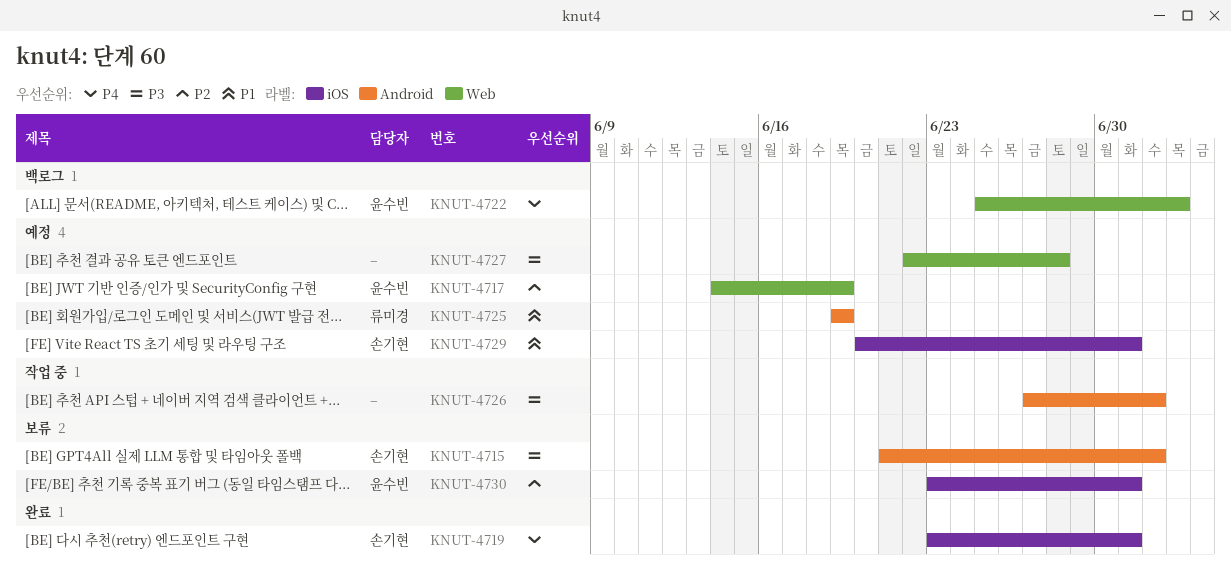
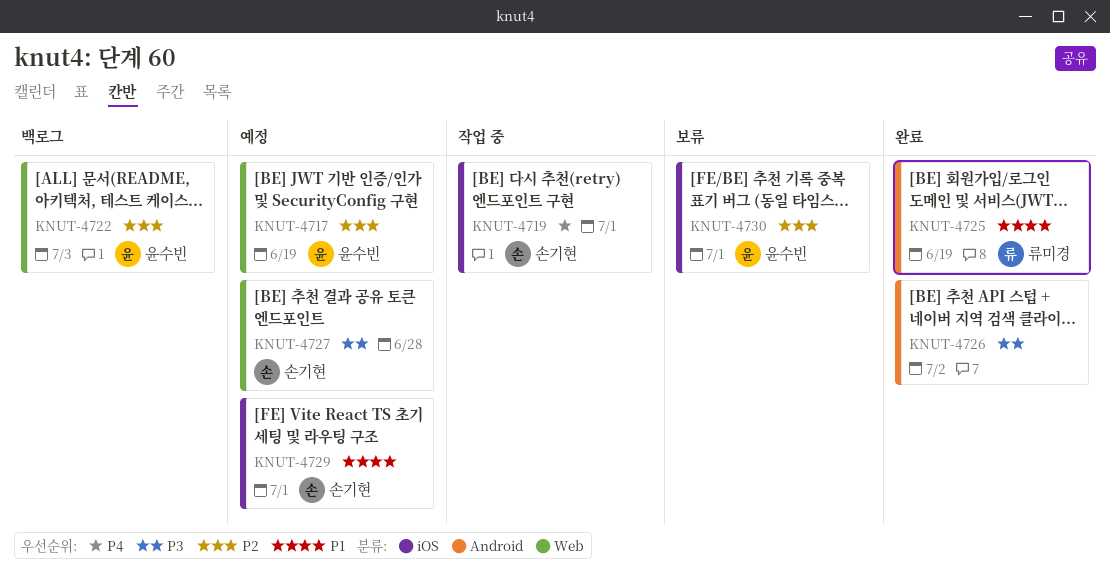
KNUT-4715: present -> none
KNUT-4719, status: 완료 -> 작업 중
KNUT-4722, priority: P4 -> P2
KNUT-4725, status: 예정 -> 완료
KNUT-4726, status: 작업 중 -> 완료
KNUT-4727, owner: none -> 손기현

